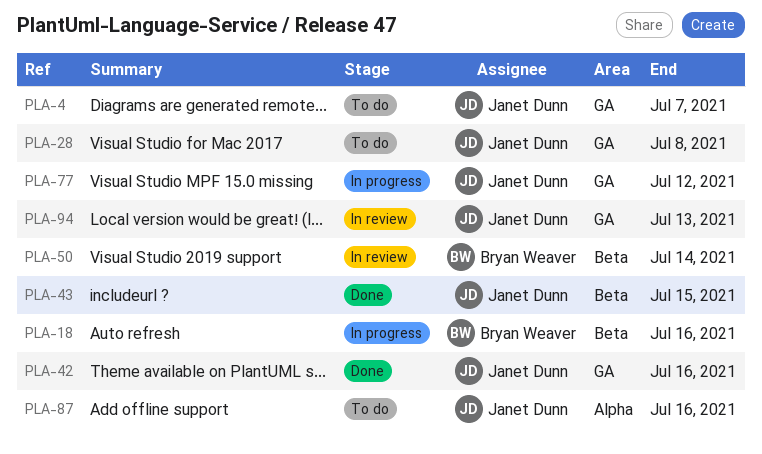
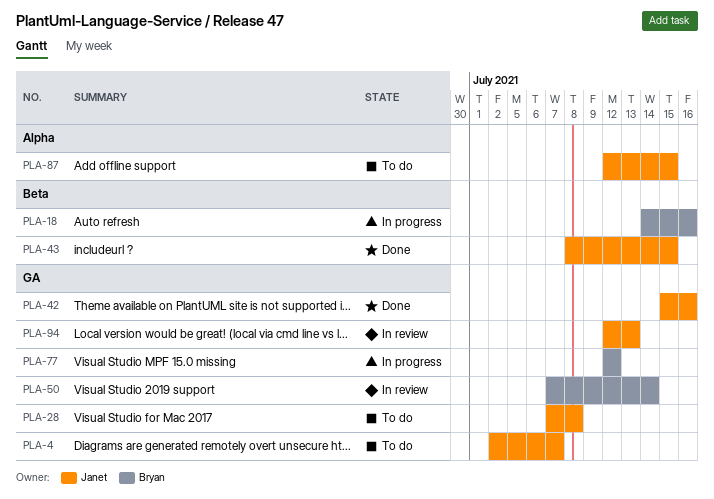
PLA-50, label: Beta -> GA
PLA-77, owner: Janet Dunn -> Bryan Weaver
PLA-87, due: Jul 16 -> Jul 15

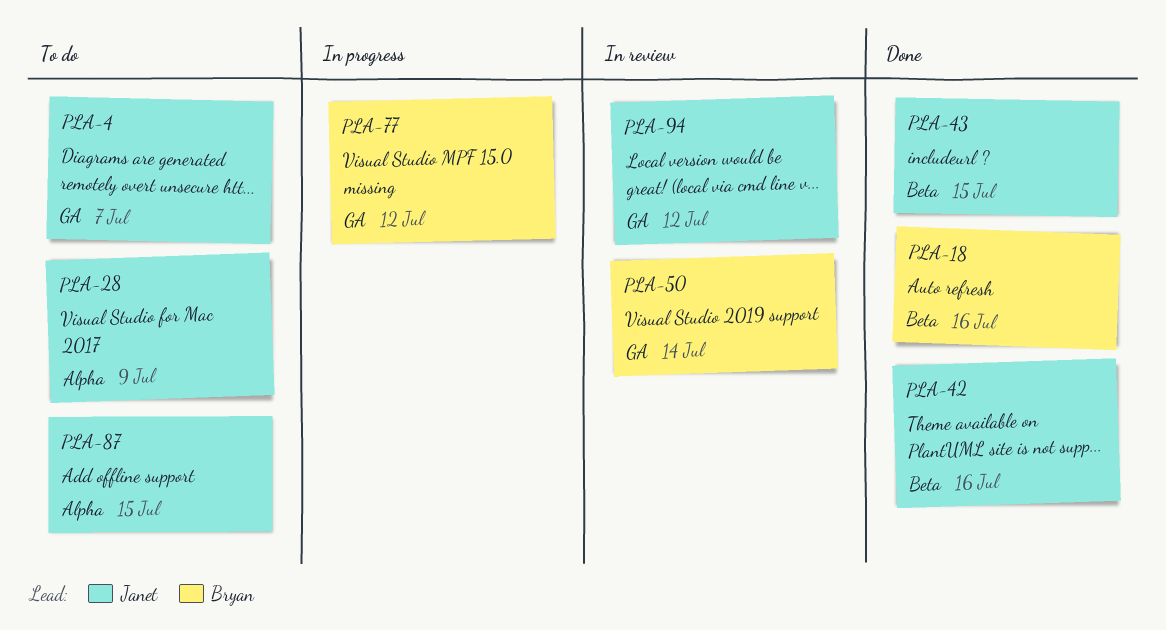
PLA-18, status: In progress -> Done
PLA-28, label: GA -> Alpha
PLA-28, due: Jul 8 -> Jul 9
PLA-42, label: GA -> Beta
PLA-94, due: Jul 13 -> Jul 12

